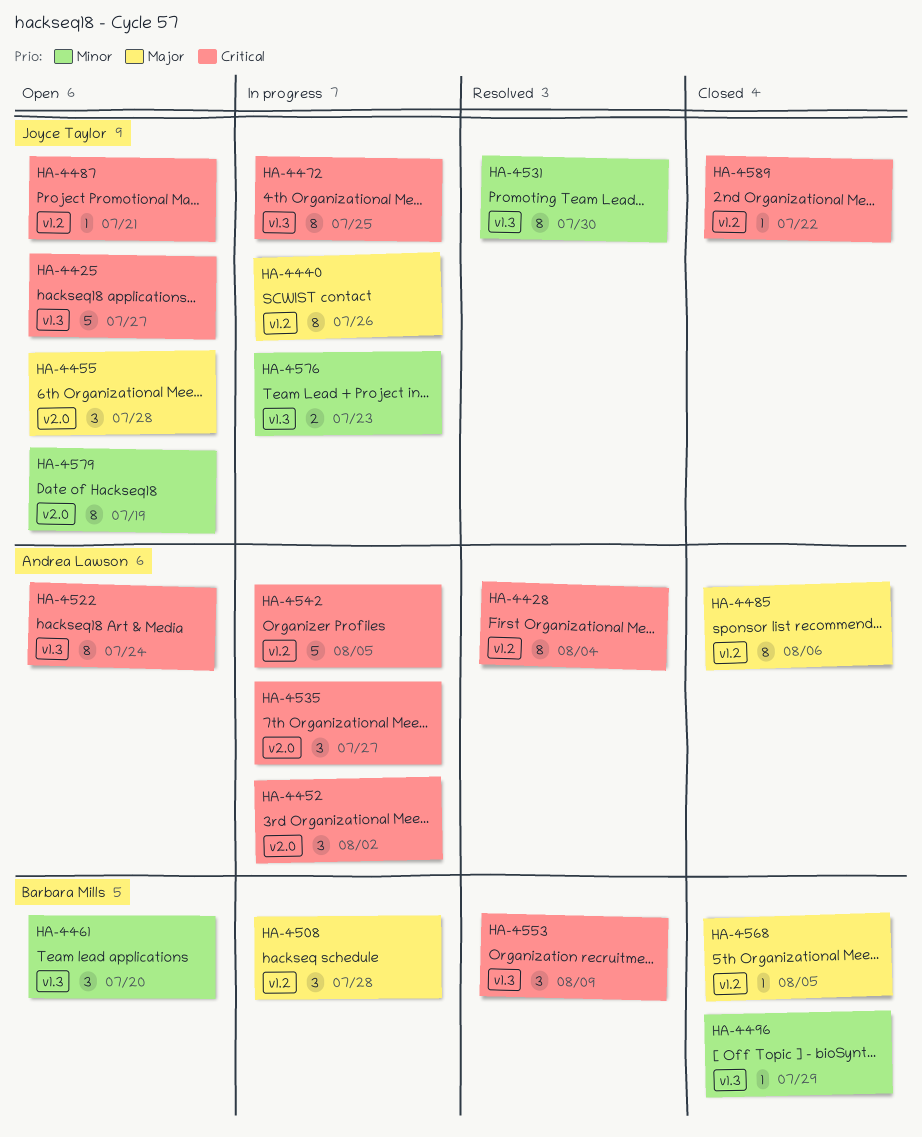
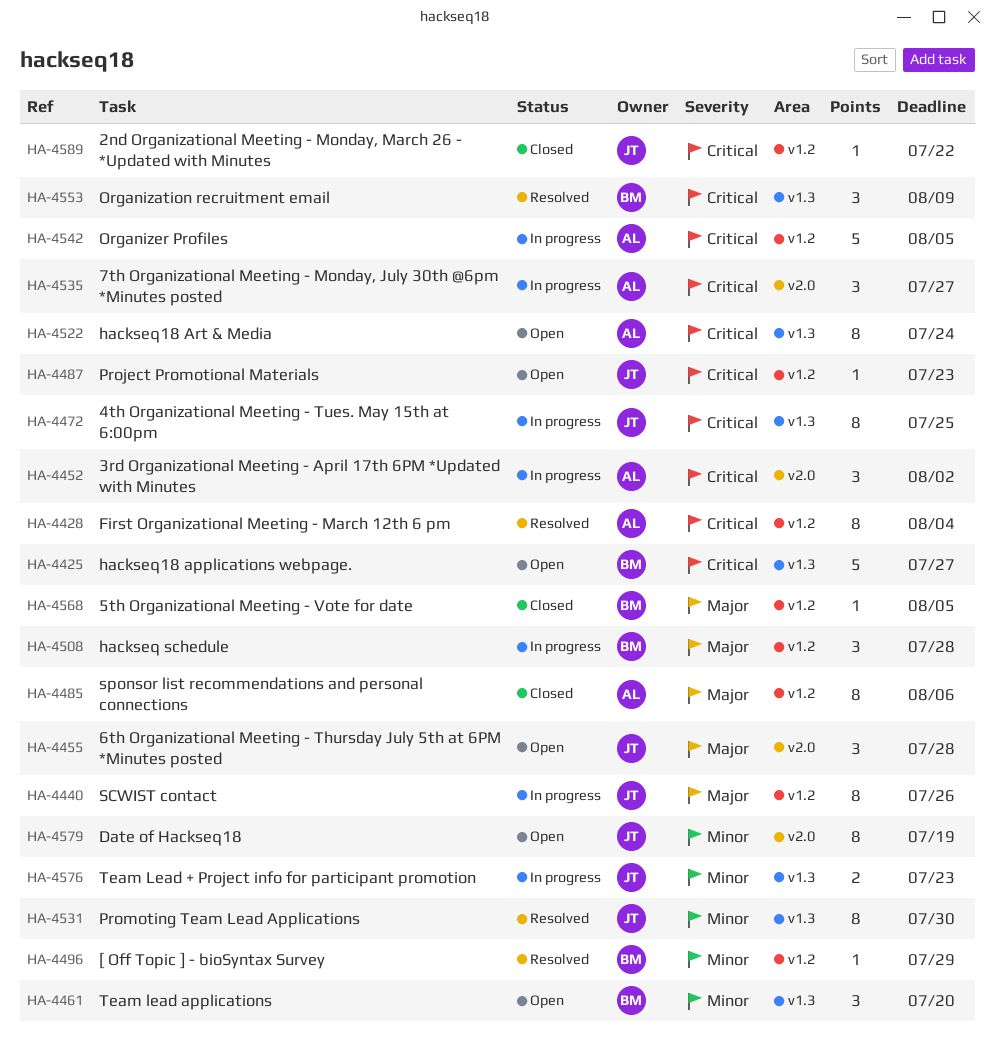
HA-4425, owner: Joyce Taylor -> Barbara Mills
HA-4487, due: Jul 21 -> Jul 23
HA-4496, status: Closed -> Resolved
HA-4496, label: v1.3 -> v1.2

